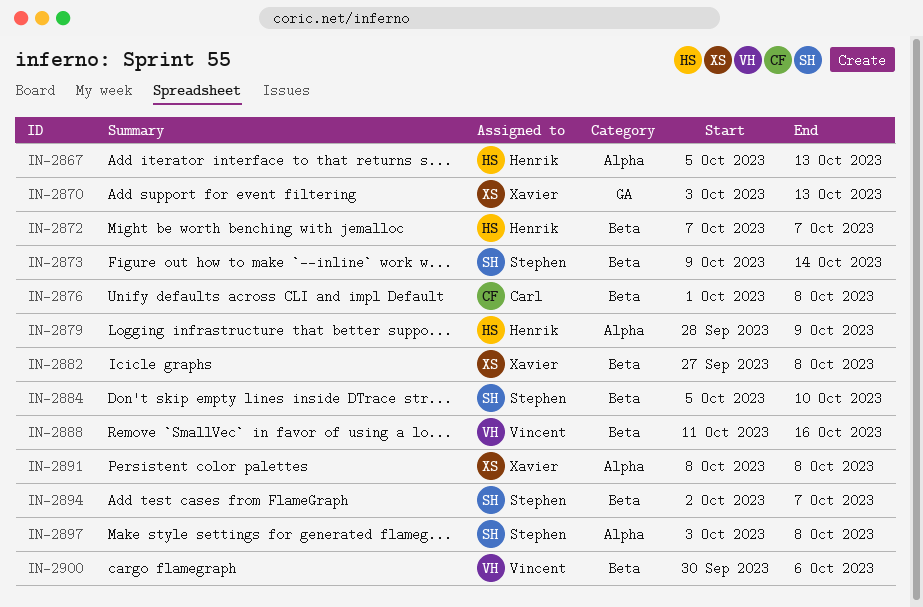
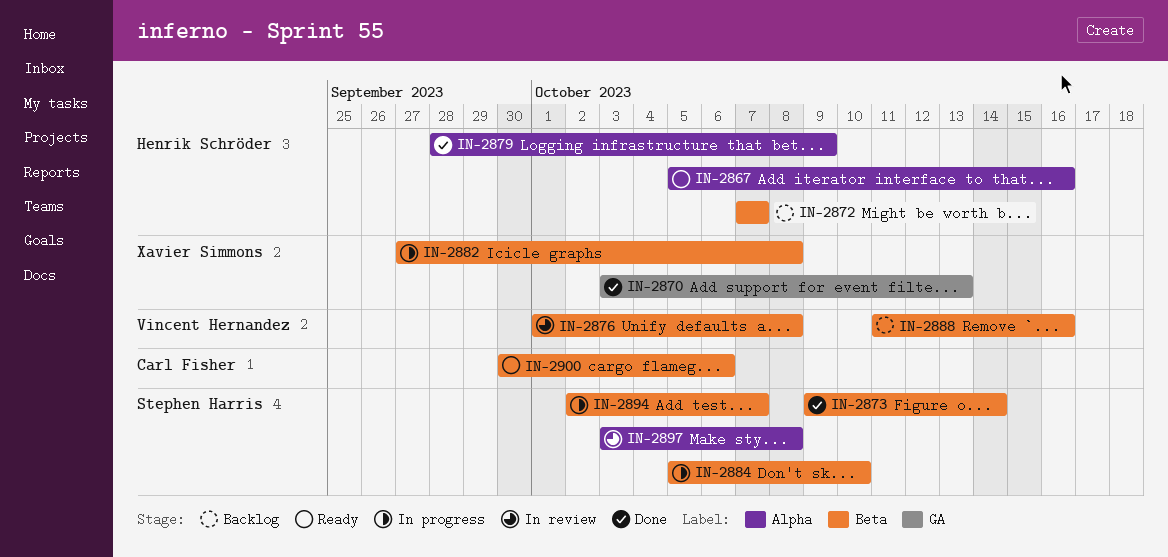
IN-2867, due: Oct 13 -> Oct 16
IN-2876, owner: Carl Fisher -> Vincent Hernandez
IN-2891: present -> none
IN-2900, owner: Vincent Hernandez -> Carl Fisher

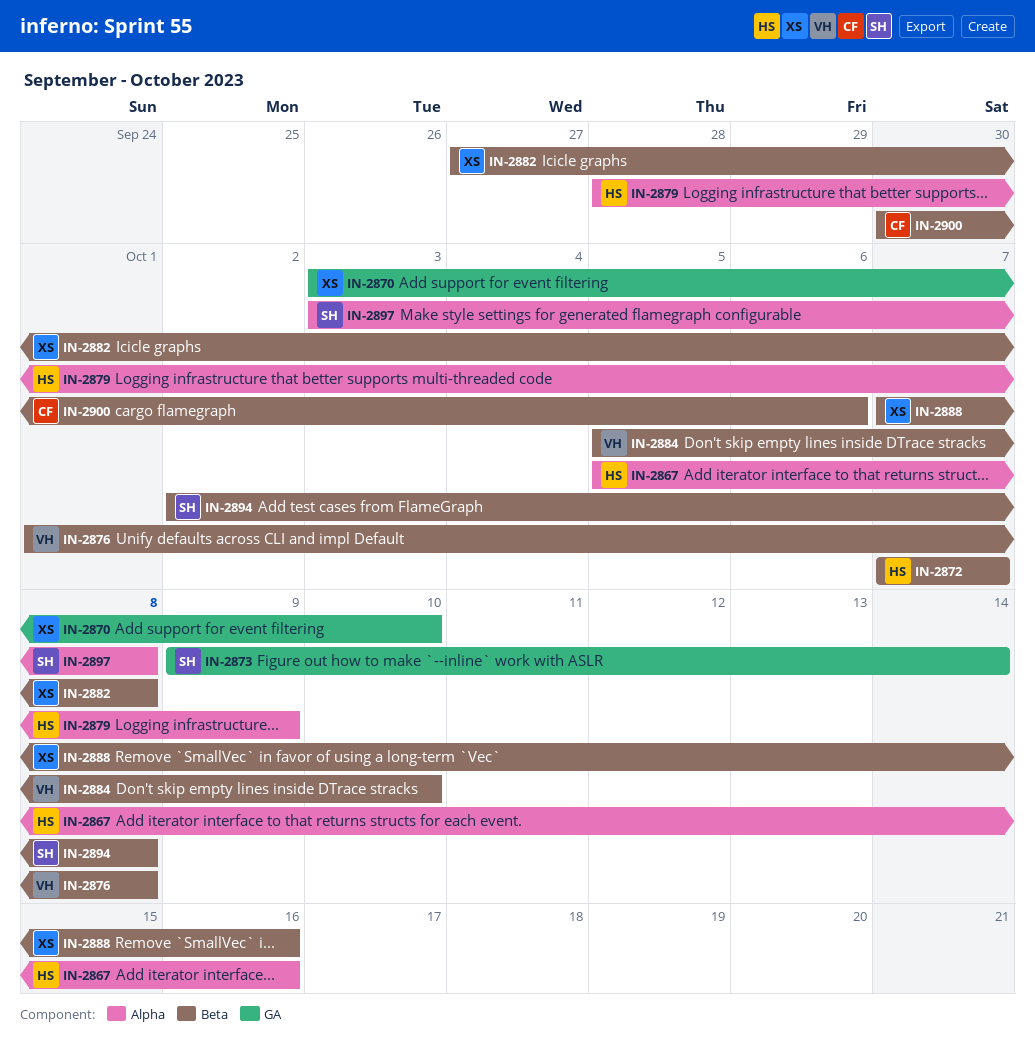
IN-2870, due: Oct 13 -> Oct 10
IN-2873, label: Beta -> GA
IN-2884, owner: Stephen Harris -> Vincent Hernandez
IN-2888, owner: Vincent Hernandez -> Xavier Simmons
IN-2888, start: Oct 11 -> Oct 7
IN-2894, due: Oct 7 -> Oct 8

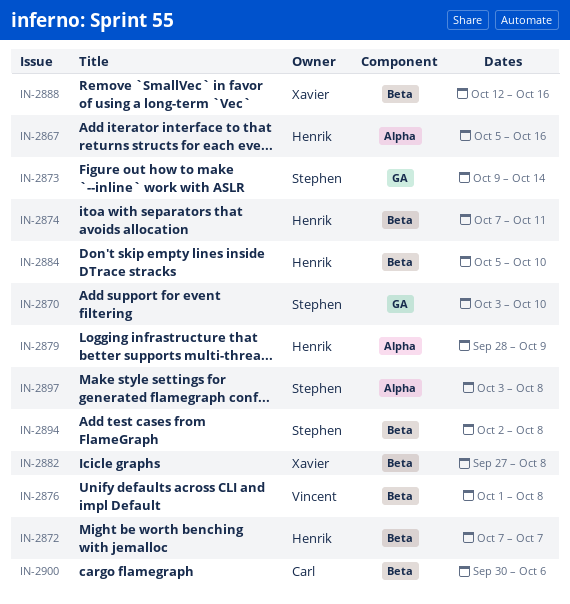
IN-2870, owner: Xavier -> Stephen
IN-2874: none -> present
IN-2884, owner: Vincent -> Henrik
IN-2888, start: Oct 7 -> Oct 12

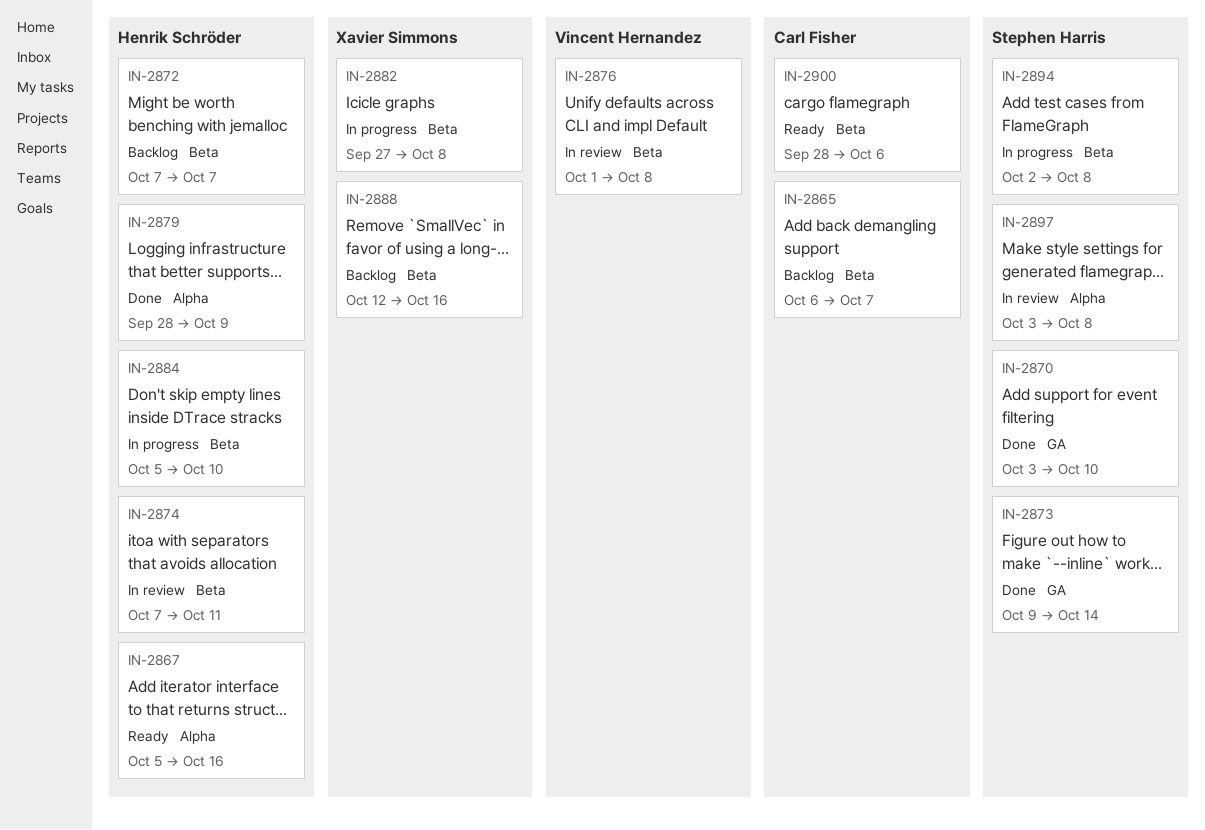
IN-2865: none -> present
IN-2900, start: Sep 30 -> Sep 28

